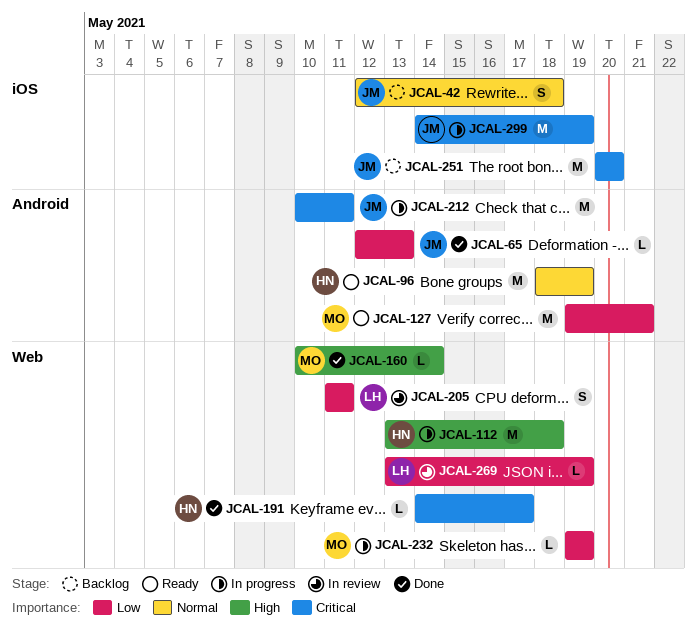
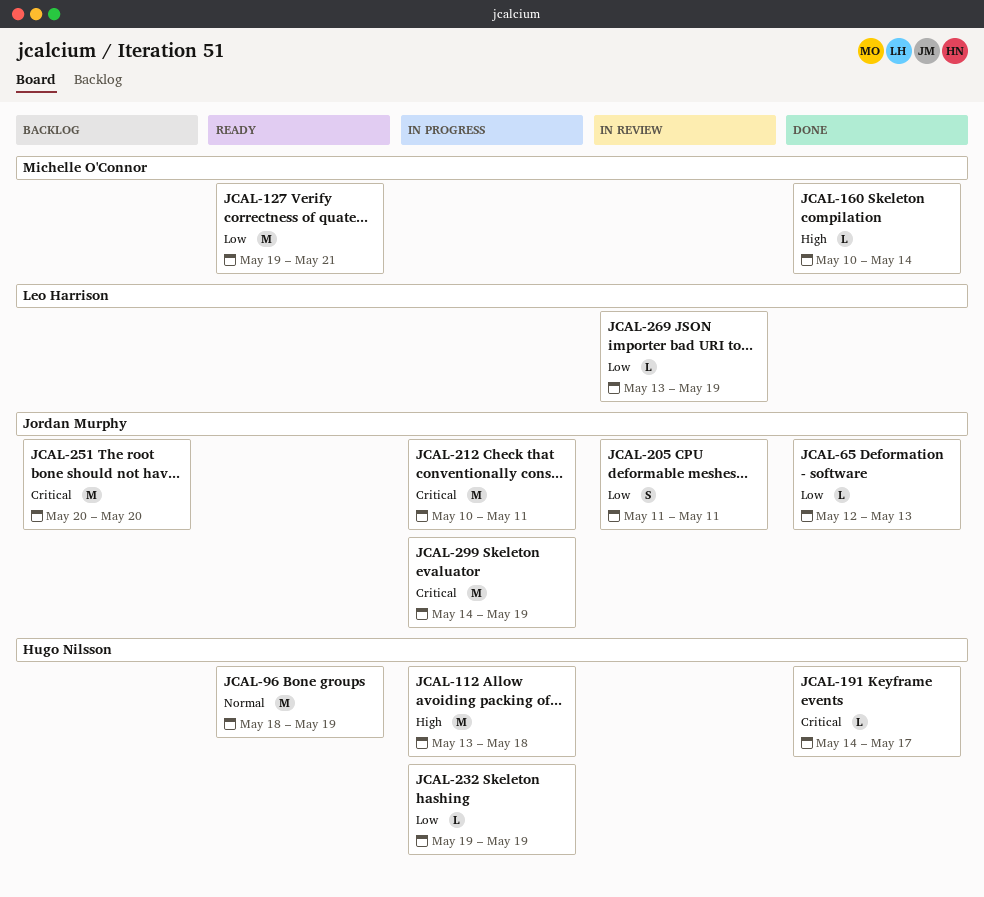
JCAL-42: present -> none
JCAL-205, owner: Leo Harrison -> Jordan Murphy
JCAL-232, owner: Michelle O'Connor -> Hugo Nilsson

